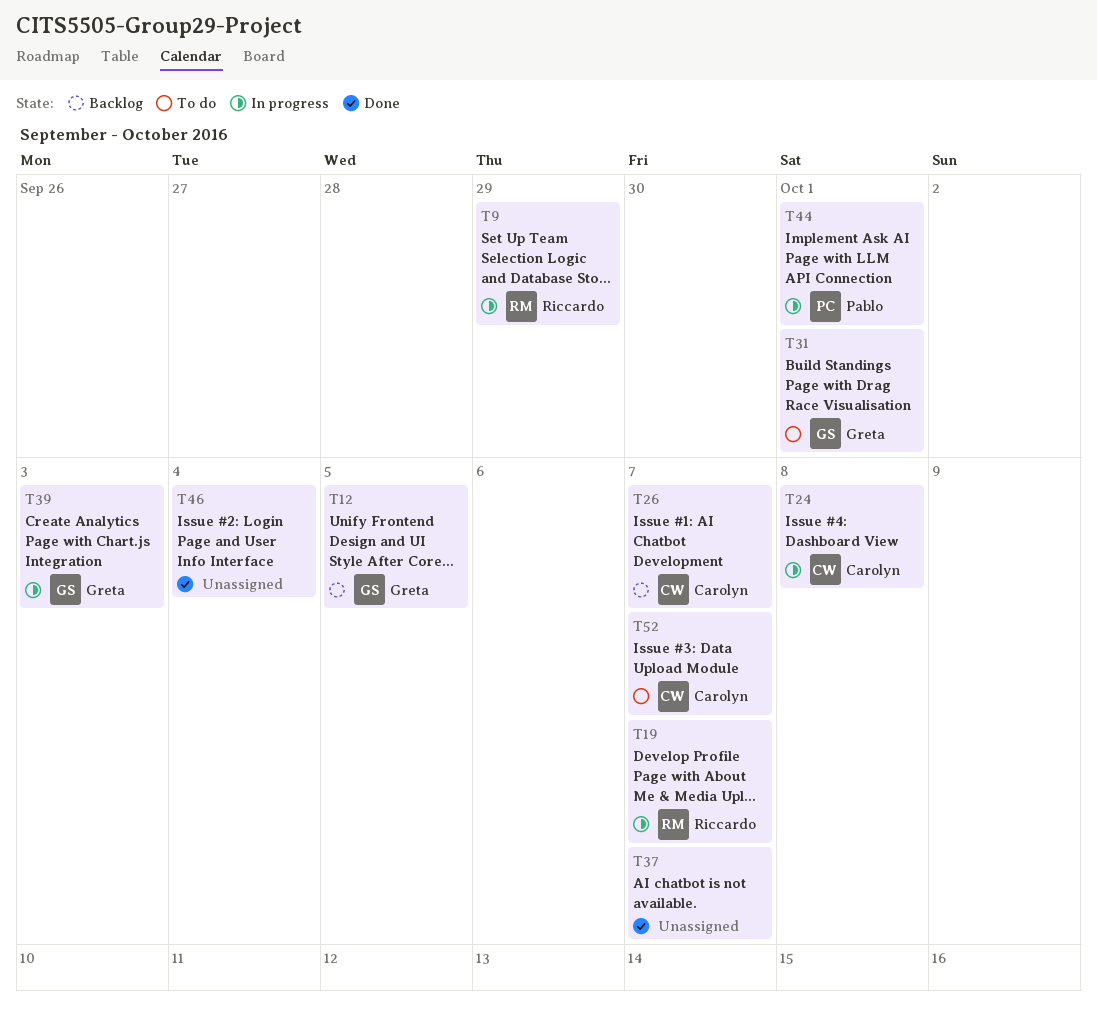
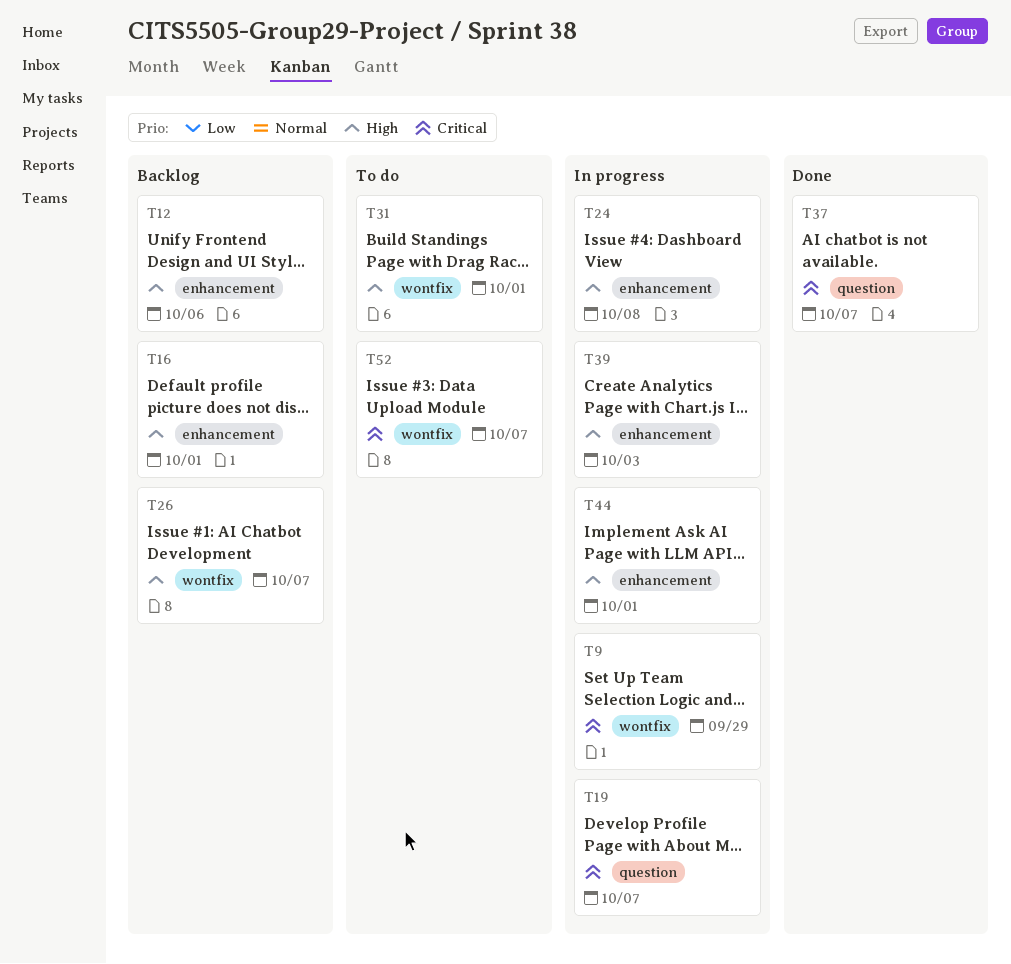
T12, due: Oct 5 -> Oct 6
T16: none -> present
T46: present -> none

